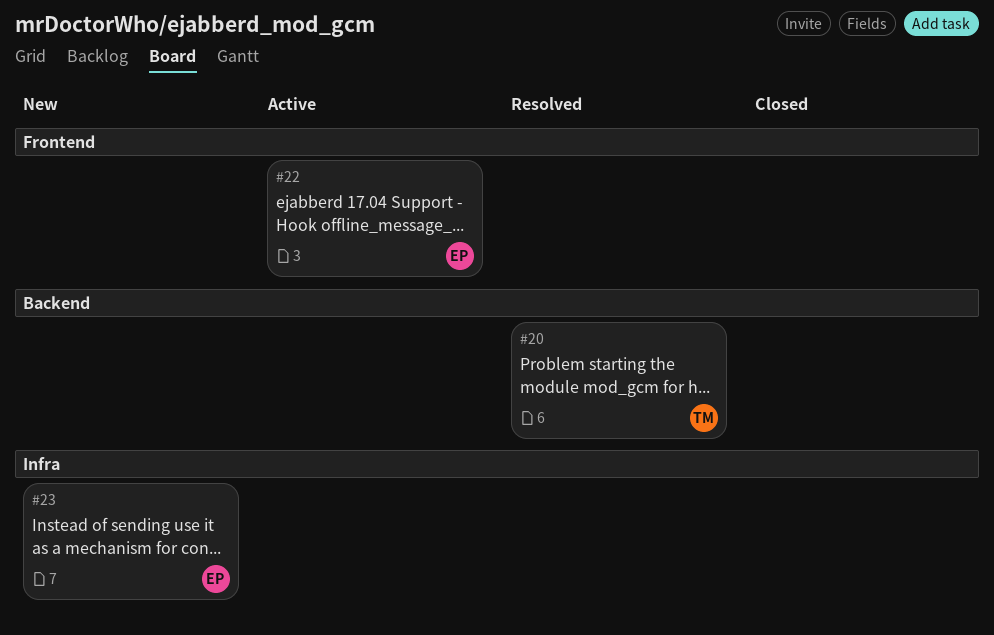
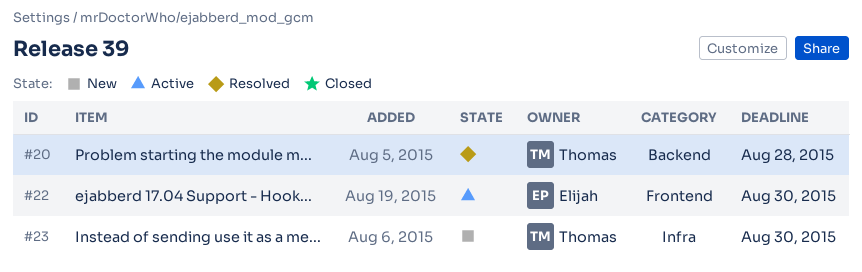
#23, owner: Elijah -> Thomas

